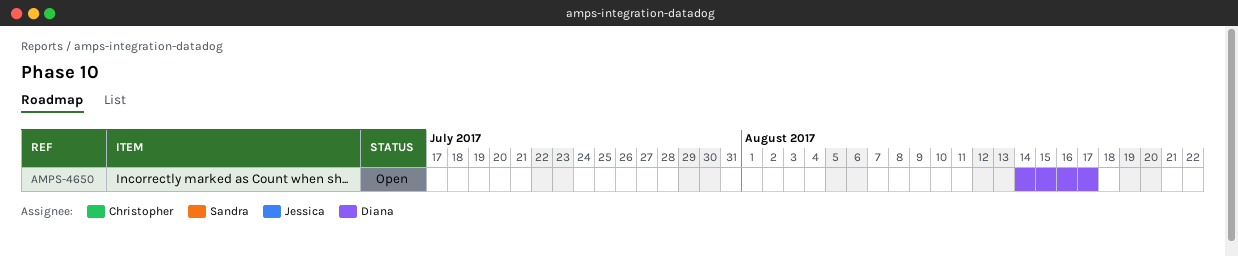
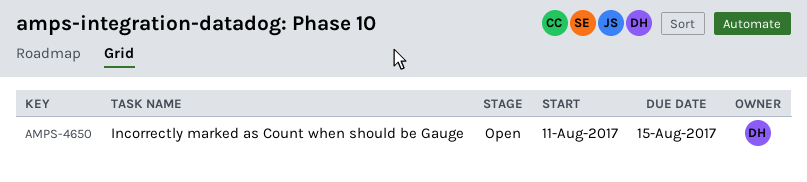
AMPS-4650, start: Aug 14 -> Aug 11
AMPS-4650, due: Aug 17 -> Aug 15

